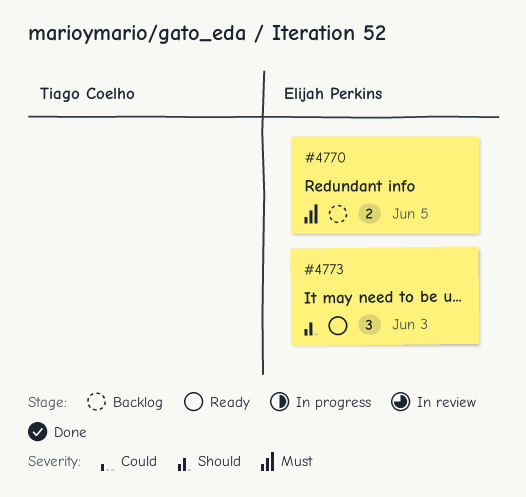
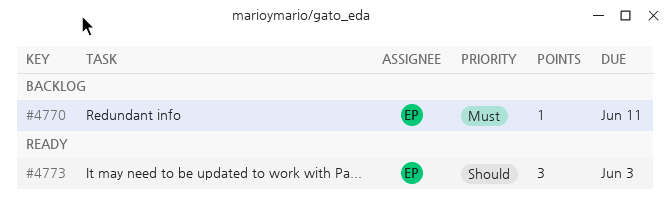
#4770, estimate: 2 -> 1
#4770, due: Jun 5 -> Jun 11

